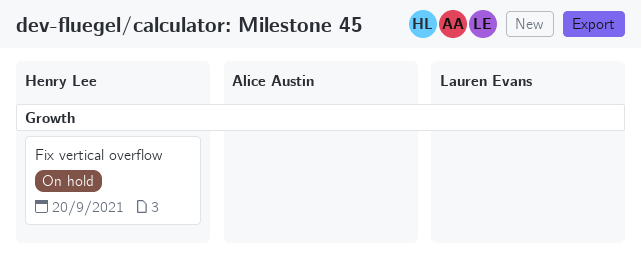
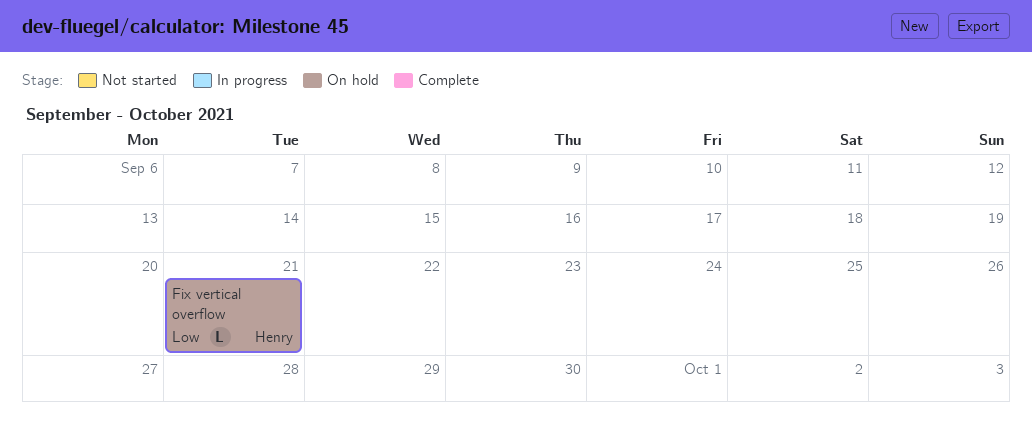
Fix vertical overflow, due: Sep 20 -> Sep 21

